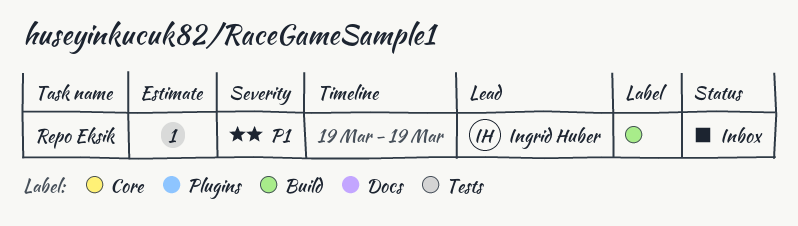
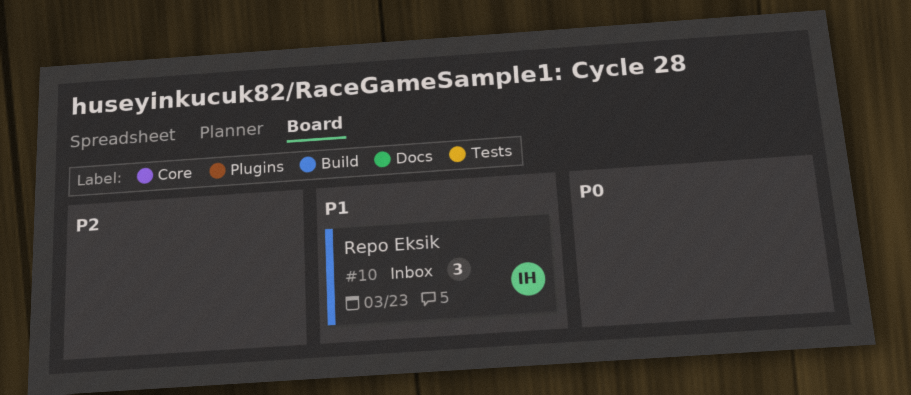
Repo Eksik, estimate: 1 -> 3
Repo Eksik, due: Mar 19 -> Mar 23

